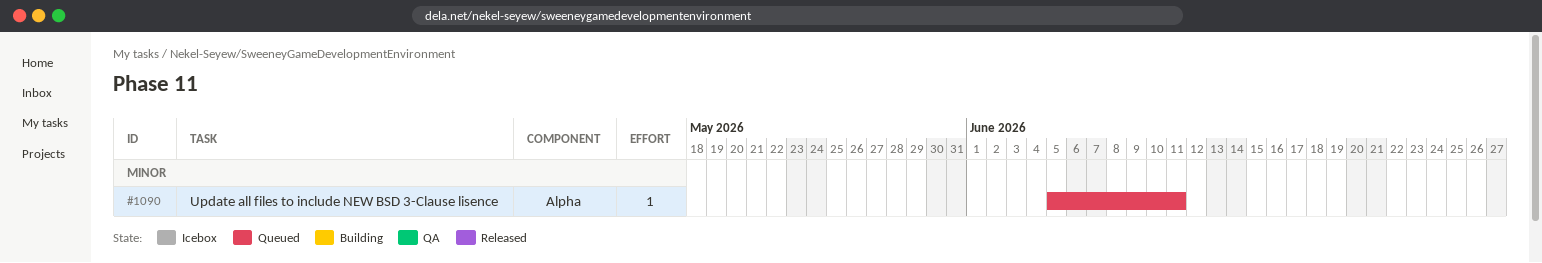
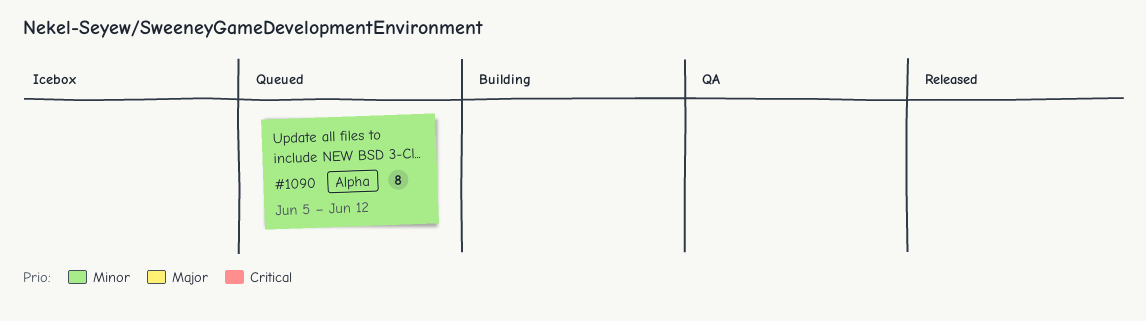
#1090, estimate: 1 -> 8
#1090, due: Jun 11 -> Jun 12

